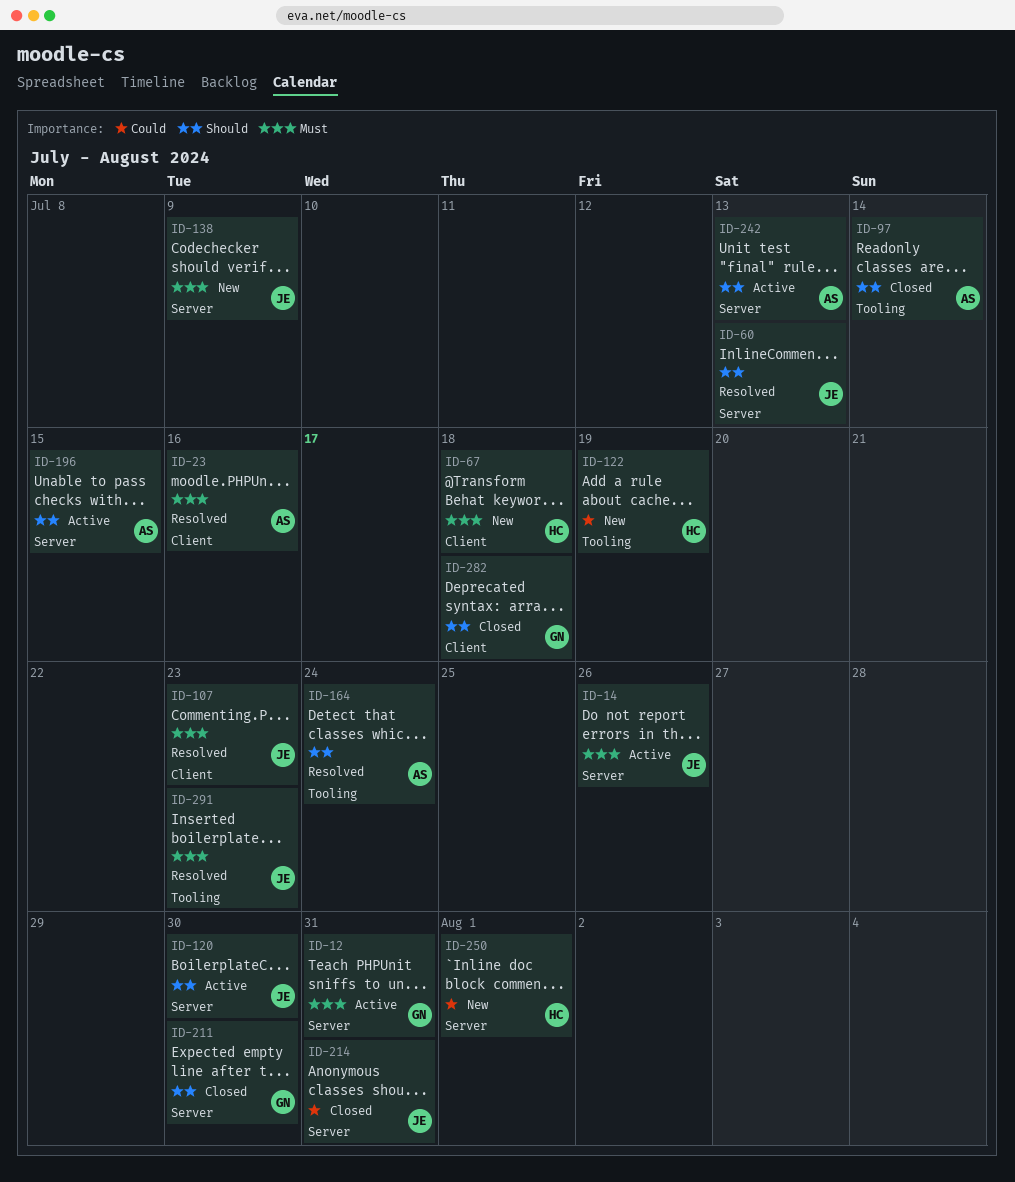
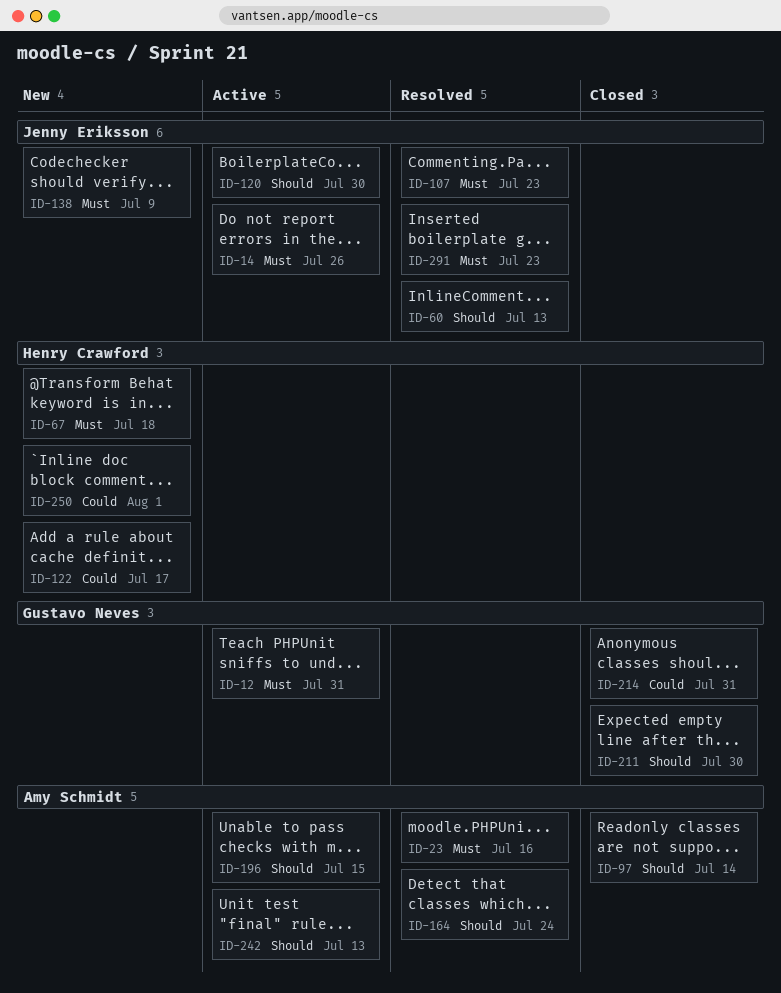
ID-122, due: Jul 19 -> Jul 17
ID-214, owner: Jenny Eriksson -> Gustavo Neves
ID-282: present -> none

